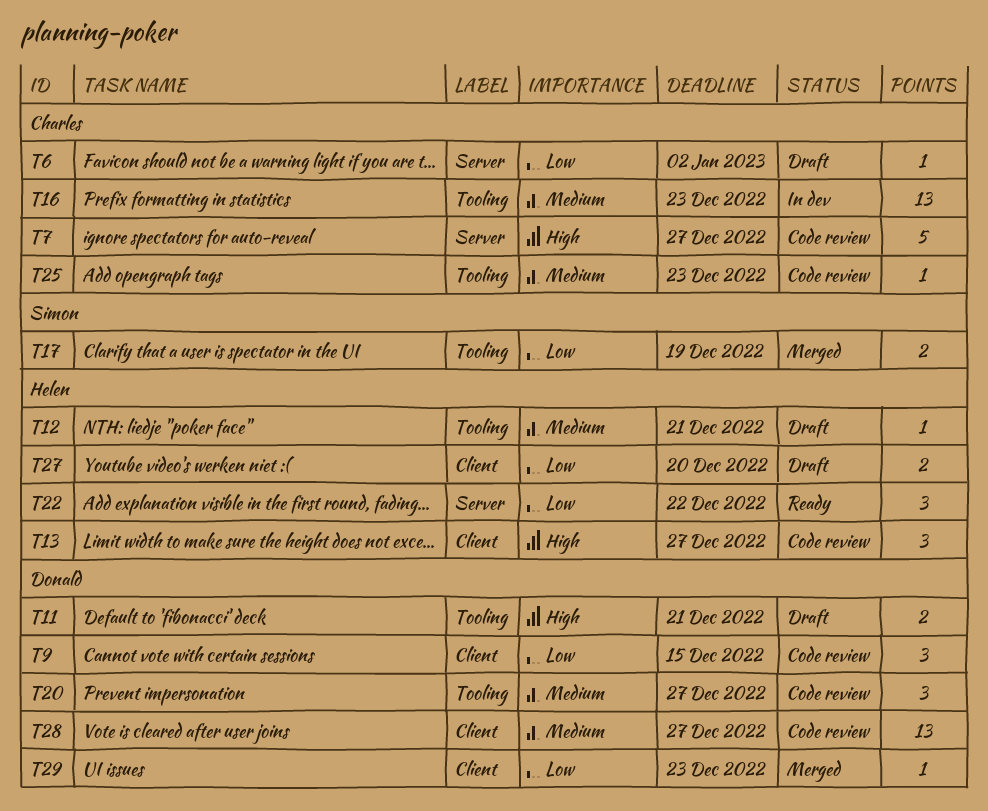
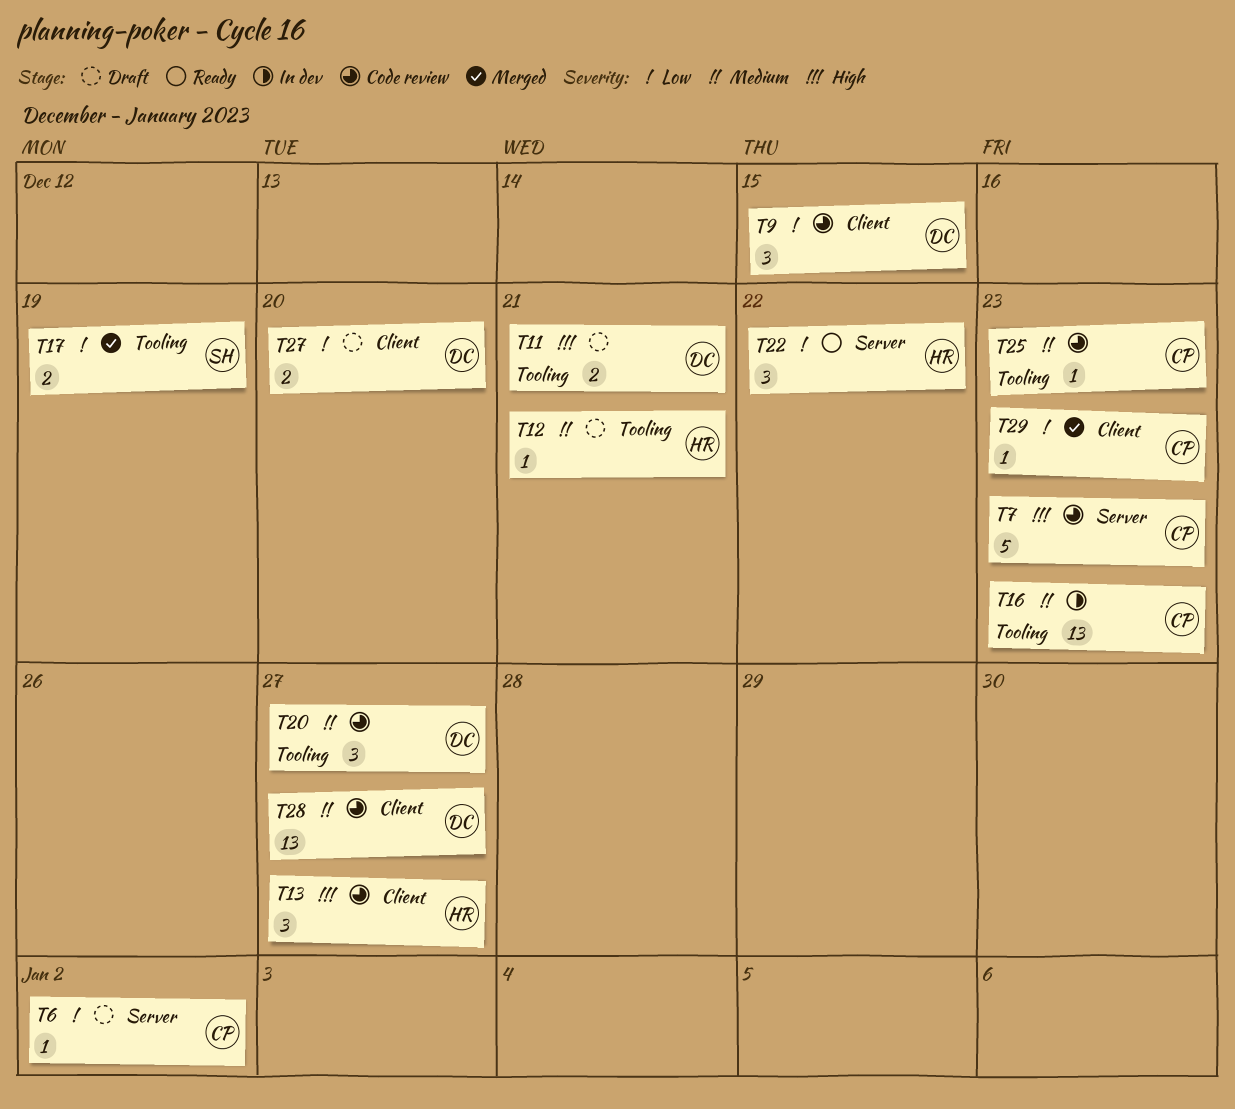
T7, due: Dec 27 -> Dec 23
T27, owner: Helen -> Donald
T29, owner: Donald -> Charles

